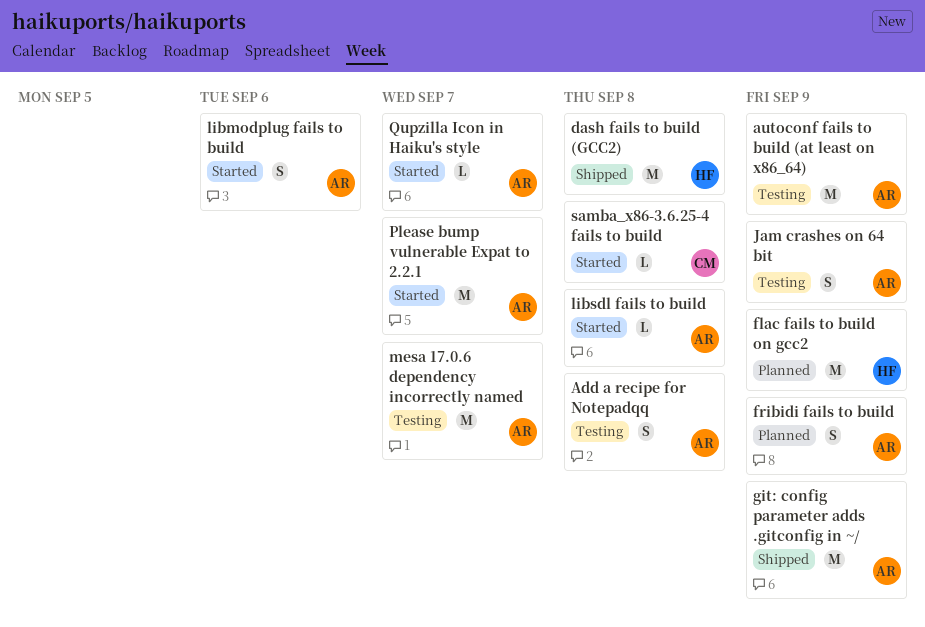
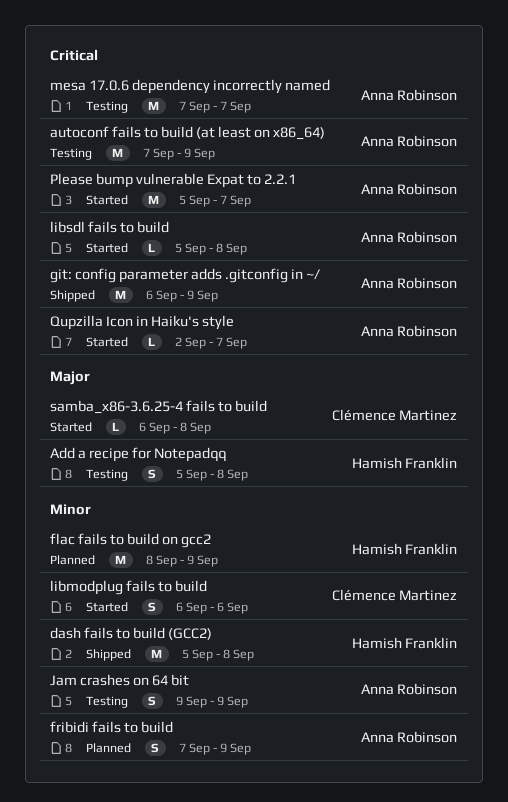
Add a recipe for Notepadqq, owner: Anna Robinson -> Hamish Franklin
libmodplug fails to build, owner: Anna Robinson -> Clémence Martinez

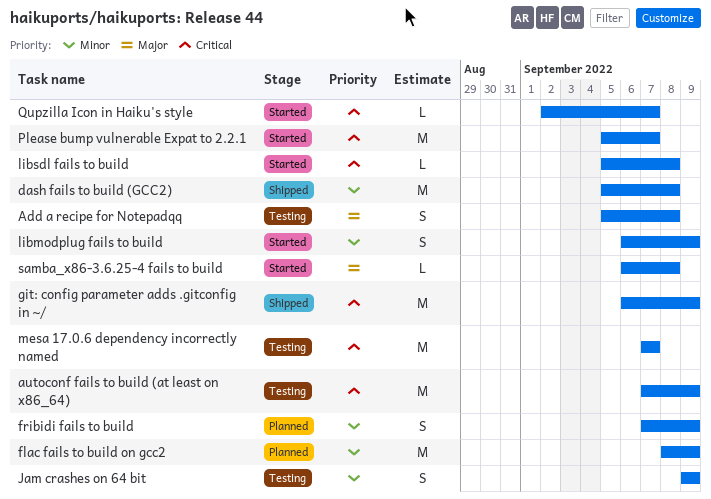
libmodplug fails to build, due: Sep 6 -> Sep 9

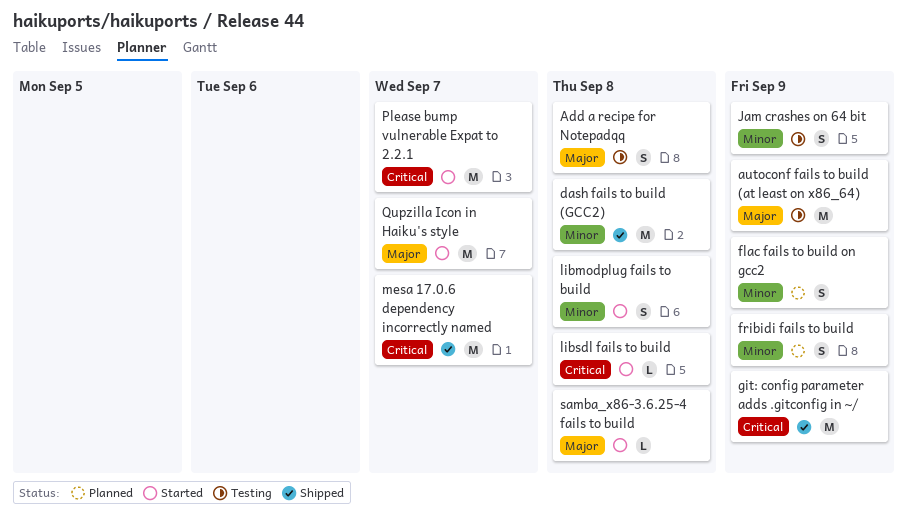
autoconf fails to build (at least on x86_64), priority: Critical -> Major
flac fails to build on gcc2, estimate: M -> S
libmodplug fails to build, due: Sep 9 -> Sep 8
mesa 17.0.6 dependency incorrectly named, status: Testing -> Shipped
Qupzilla Icon in Haiku's style, priority: Critical -> Major
Qupzilla Icon in Haiku's style, estimate: L -> M

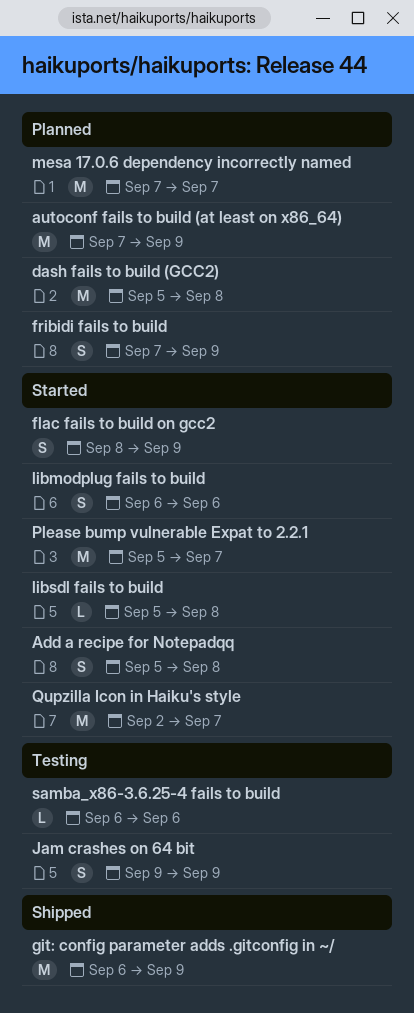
Add a recipe for Notepadqq, status: Testing -> Started
autoconf fails to build (at least on x86_64), status: Testing -> Planned
dash fails to build (GCC2), status: Shipped -> Planned
flac fails to build on gcc2, status: Planned -> Started
libmodplug fails to build, due: Sep 8 -> Sep 6
mesa 17.0.6 dependency incorrectly named, status: Shipped -> Planned
samba_x86-3.6.25-4 fails to build, status: Started -> Testing
samba_x86-3.6.25-4 fails to build, due: Sep 8 -> Sep 6

